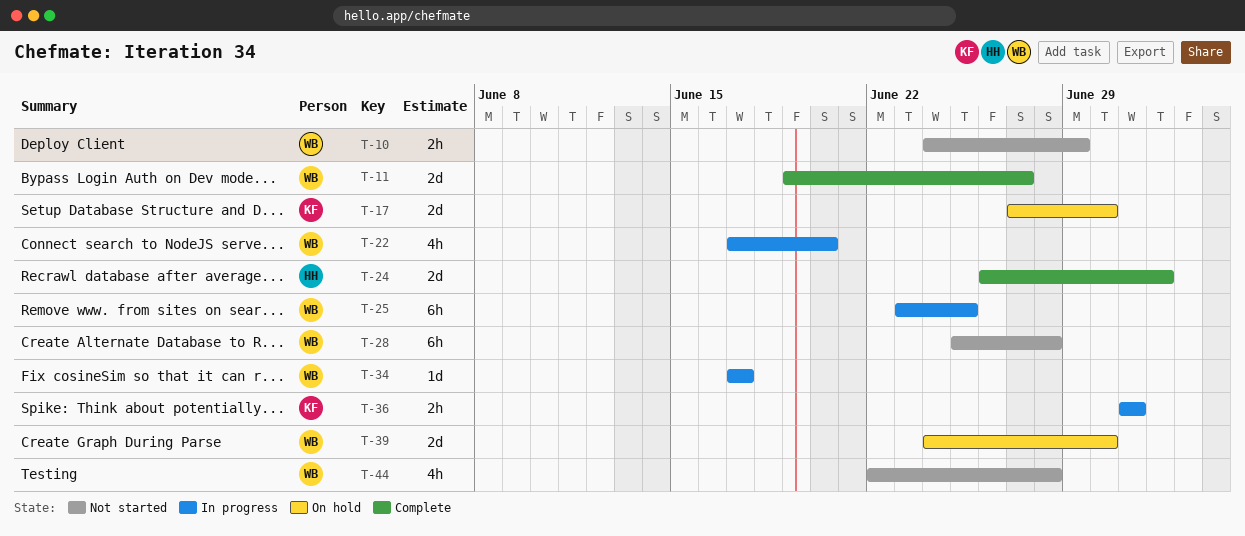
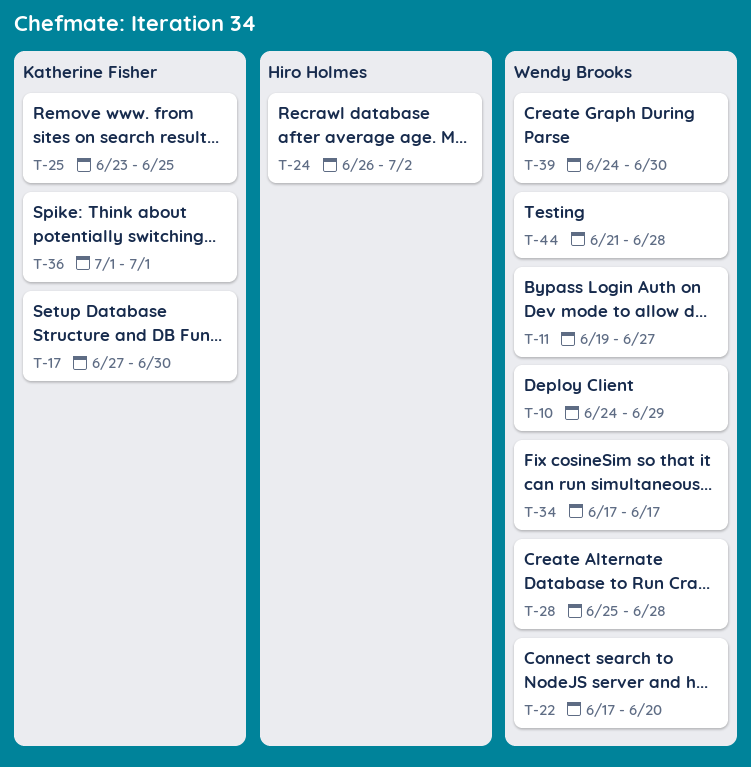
T-25, owner: Wendy Brooks -> Katherine Fisher
T-44, start: Jun 22 -> Jun 21

